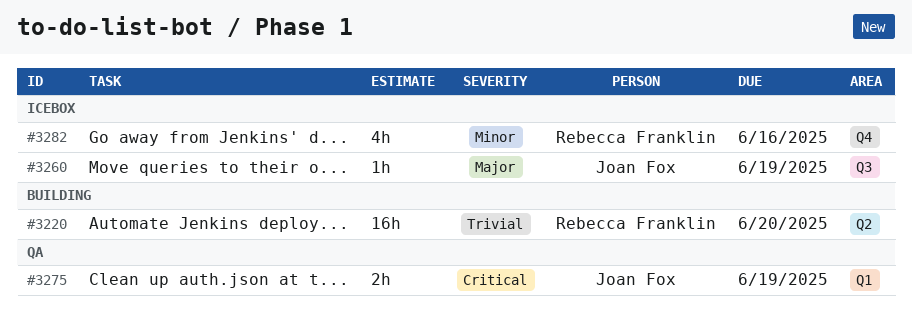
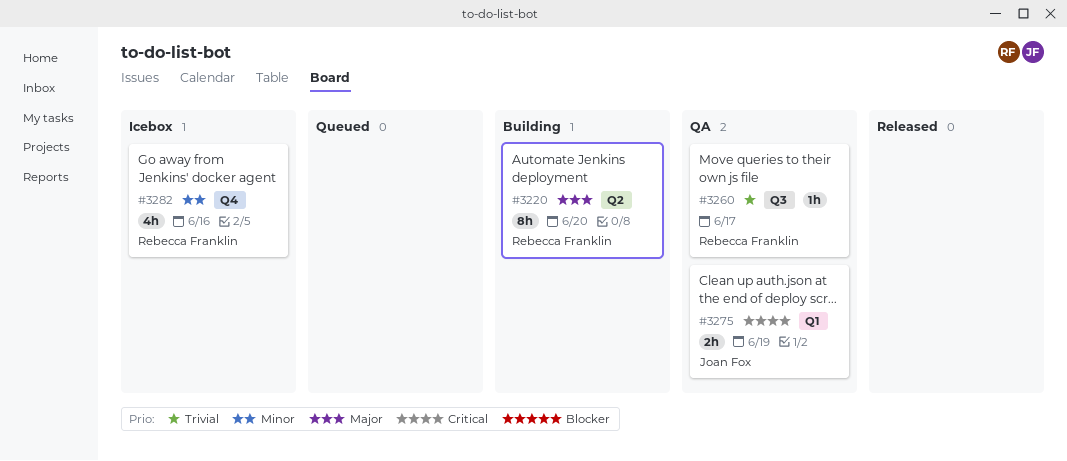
#3220, priority: Trivial -> Major
#3220, estimate: 16h -> 8h
#3260, status: Icebox -> QA
#3260, owner: Joan Fox -> Rebecca Franklin
#3260, priority: Major -> Trivial
#3260, due: Jun 19 -> Jun 17

